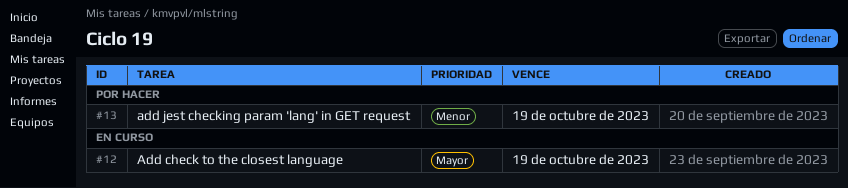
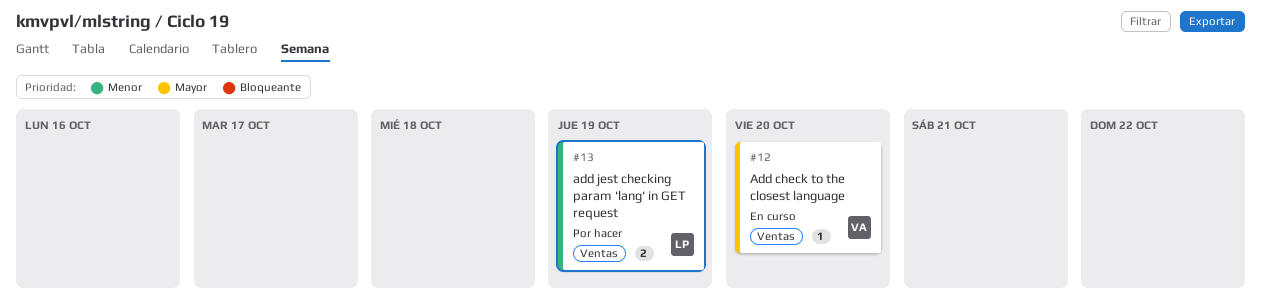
#12, due: Oct 19 -> Oct 20

